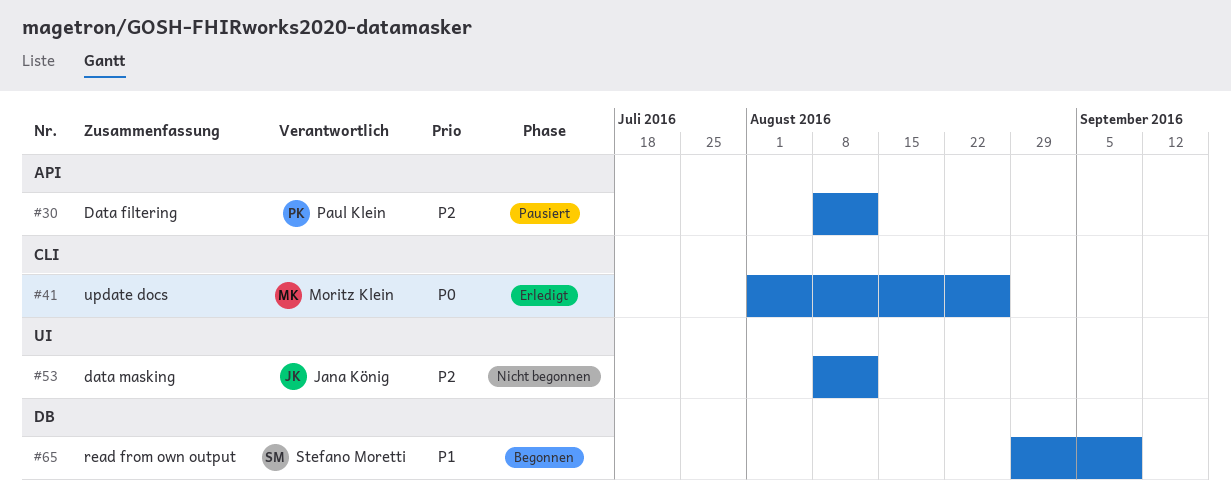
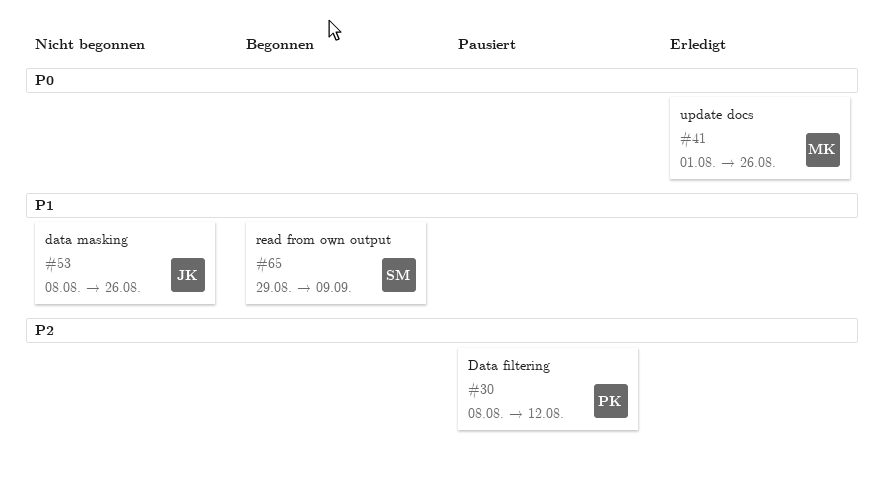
#53, priority: P2 -> P1
#53, due: Aug 12 -> Aug 26

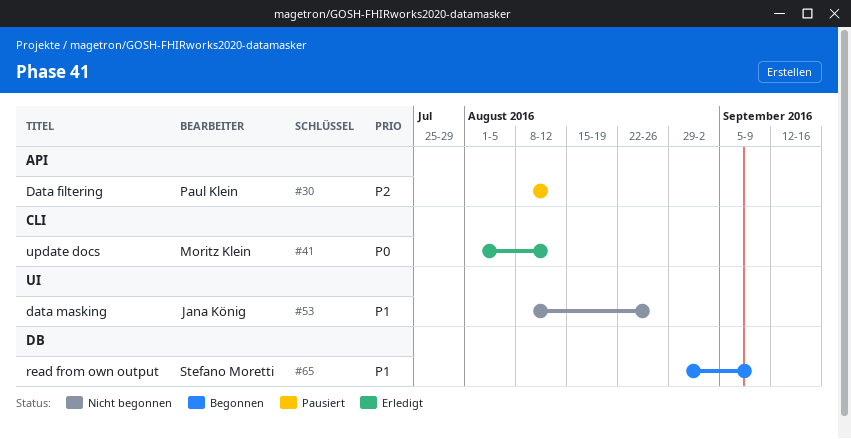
#41, due: Aug 26 -> Aug 12

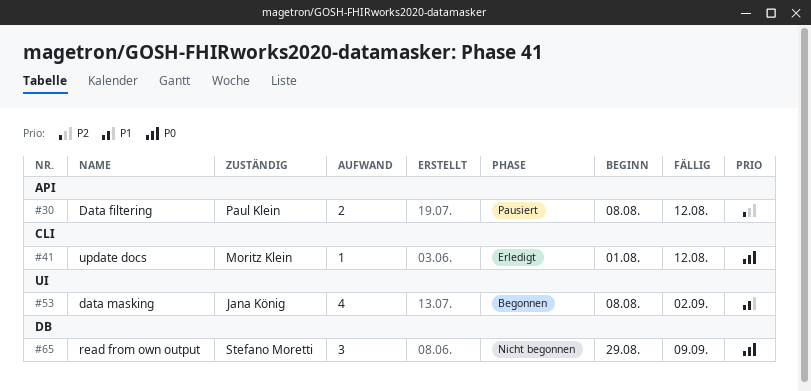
#53, status: Nicht begonnen -> Begonnen
#53, due: Aug 26 -> Sep 2
#65, status: Begonnen -> Nicht begonnen
#65, priority: P1 -> P0

